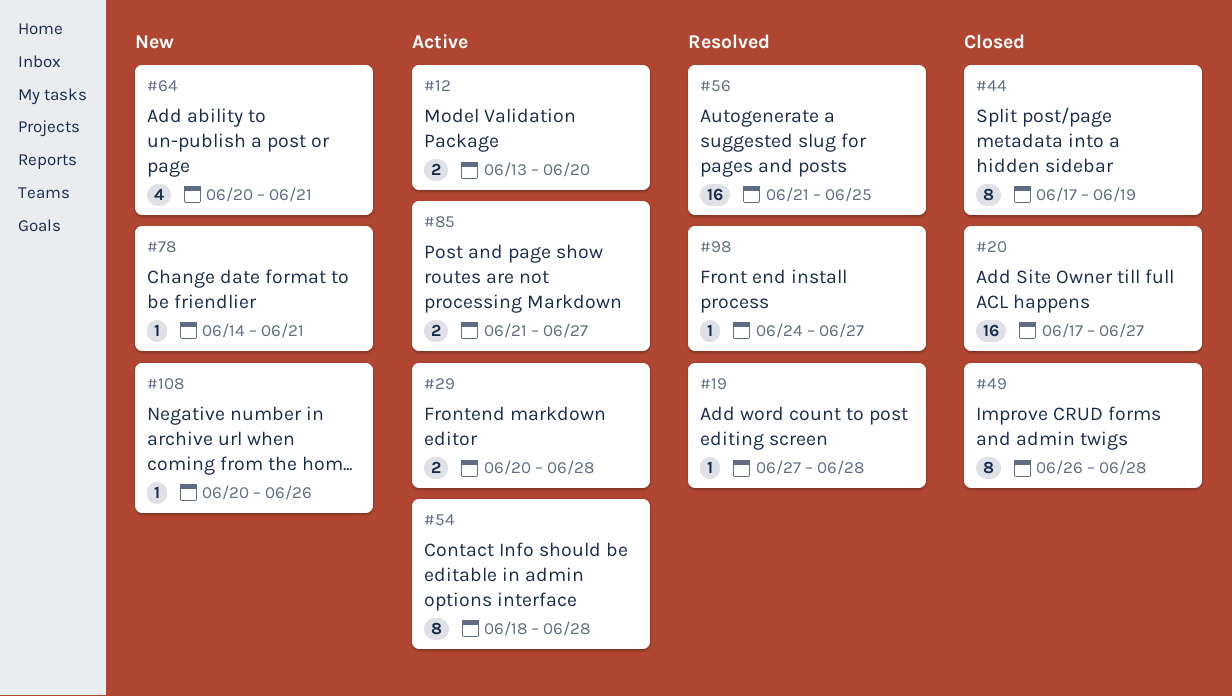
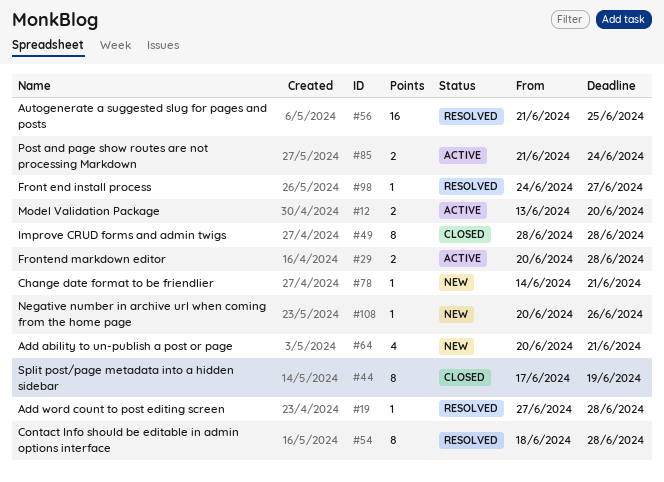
#20: present -> none
#49, start: Jun 26 -> Jun 28
#54, status: Active -> Resolved
#85, due: Jun 27 -> Jun 24

